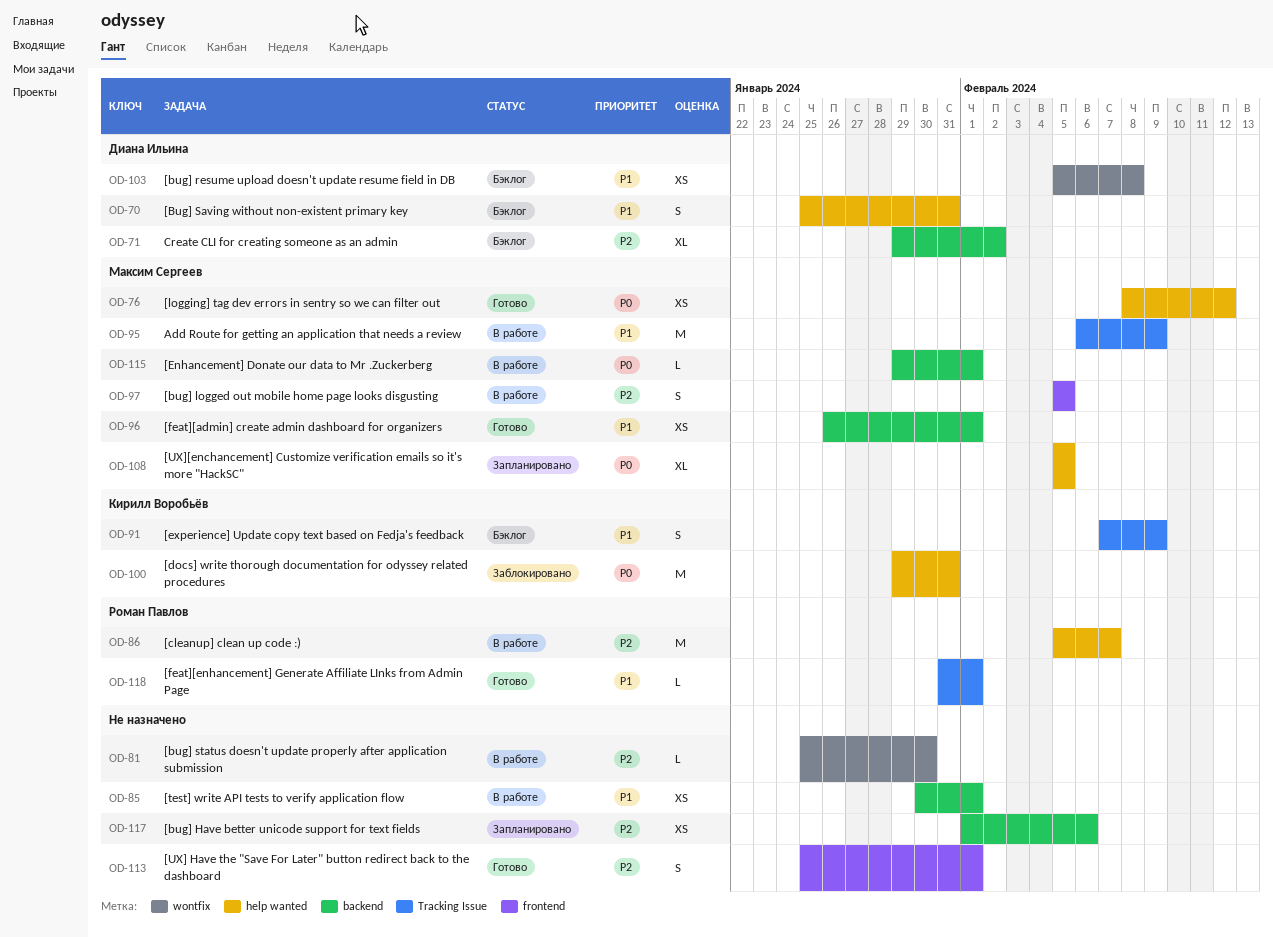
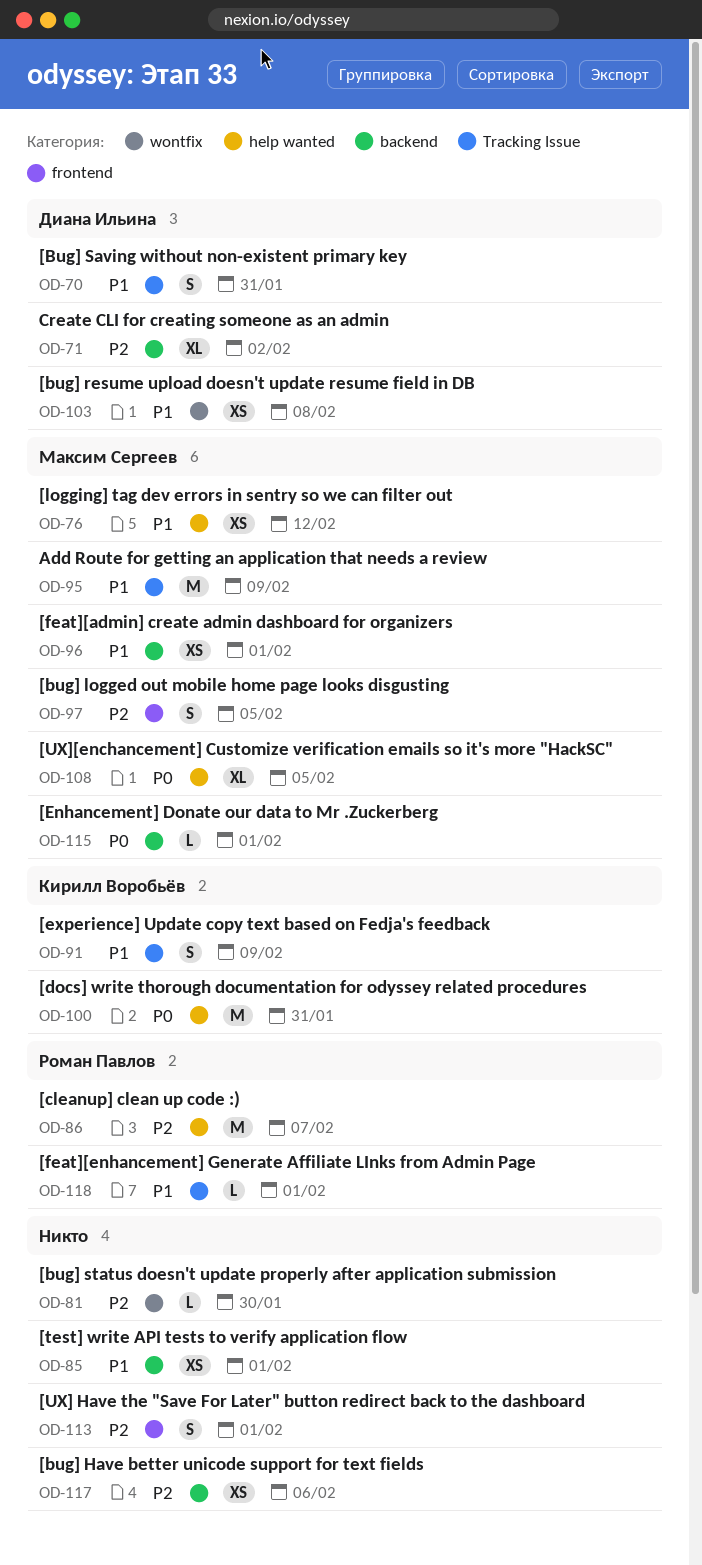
OD-70, label: help wanted -> Tracking Issue
OD-76, priority: P0 -> P1

